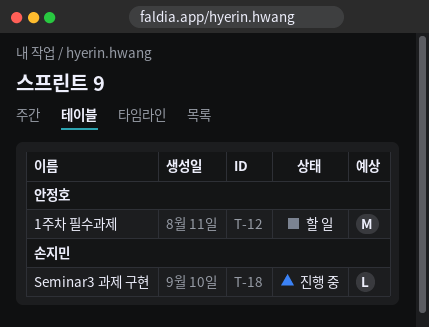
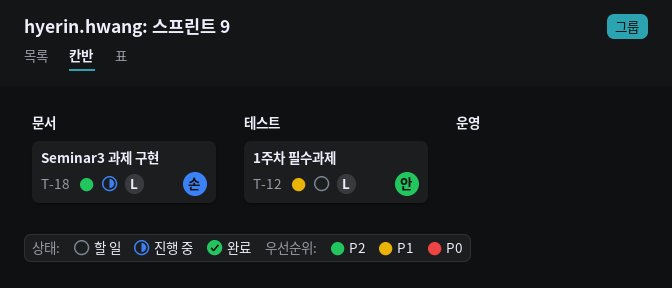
T-12, estimate: M -> L

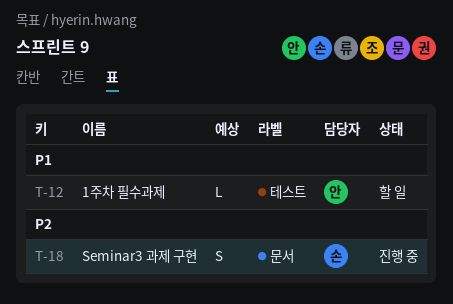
T-18, estimate: L -> S

